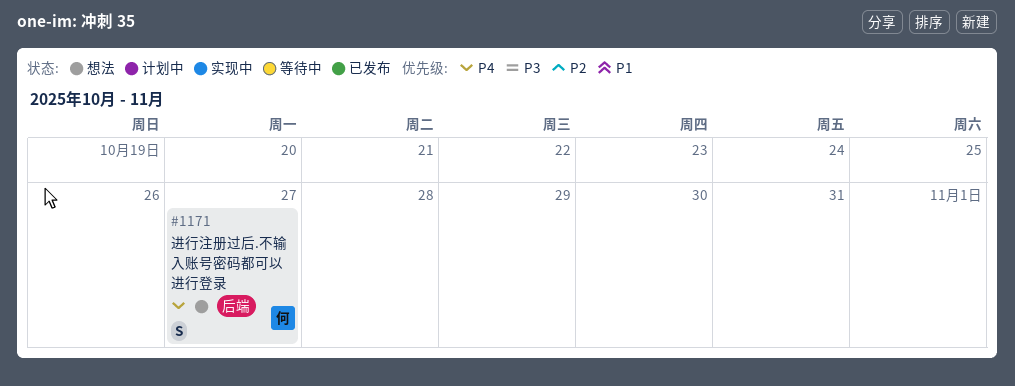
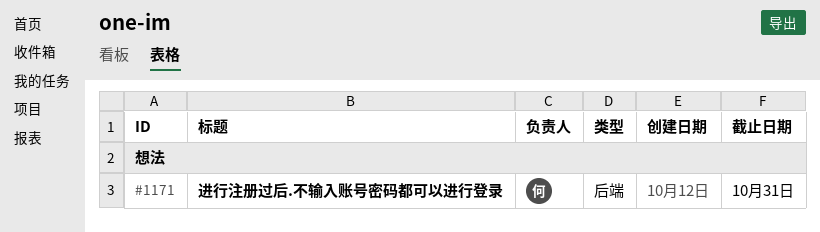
#1171, due: Oct 27 -> Oct 31

